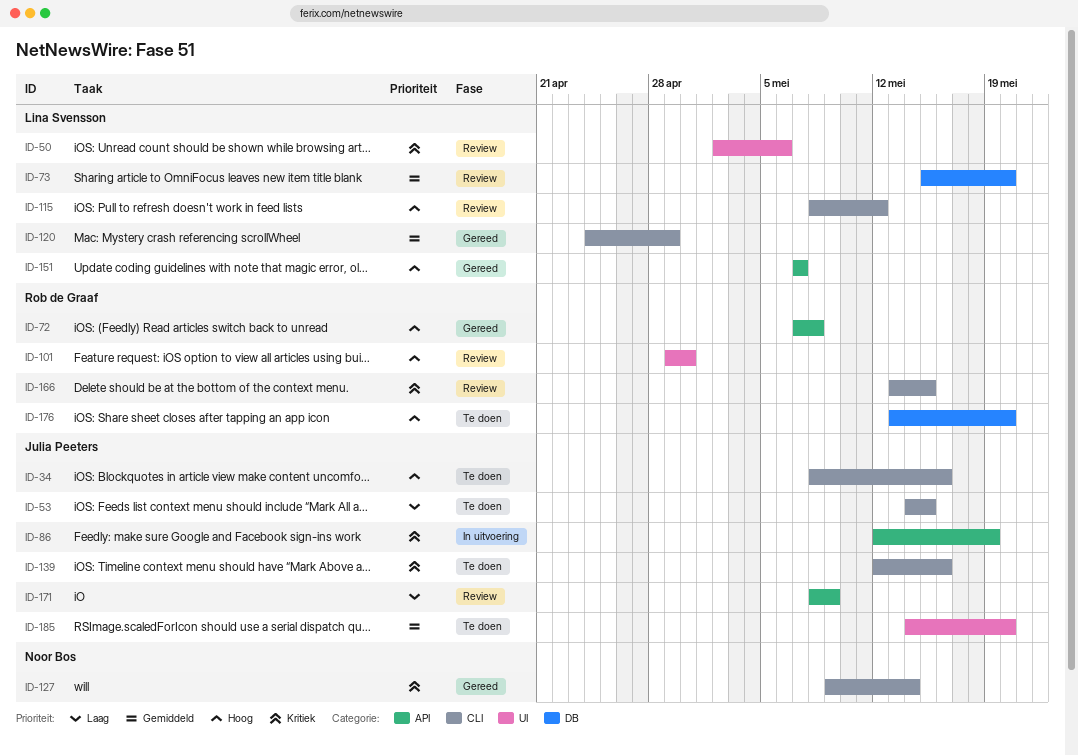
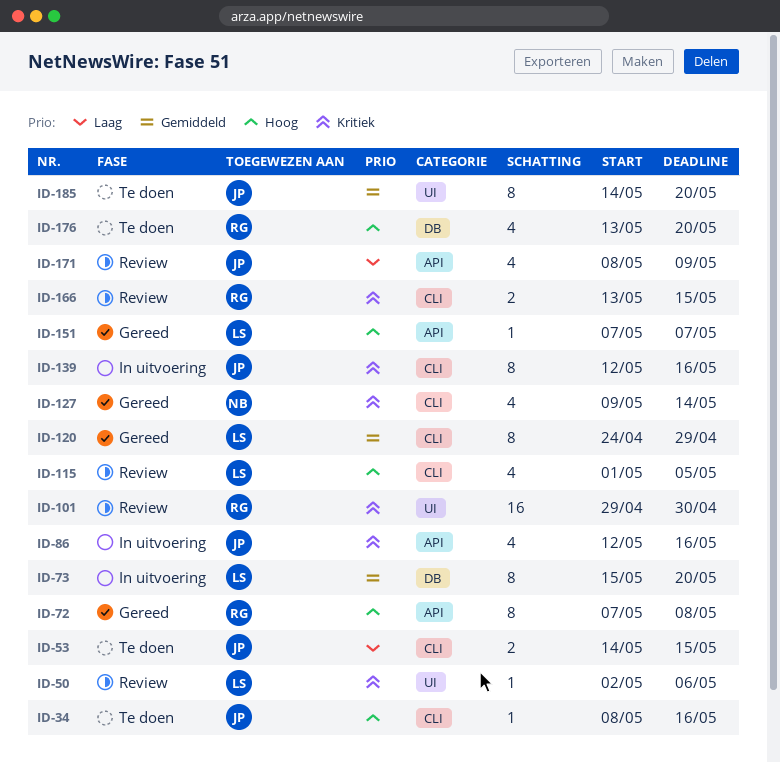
ID-73, status: Review -> In uitvoering
ID-86, due: May 19 -> May 16
ID-101, priority: Hoog -> Kritiek
ID-115, start: May 8 -> May 1
ID-115, due: May 12 -> May 5
ID-139, status: Te doen -> In uitvoering

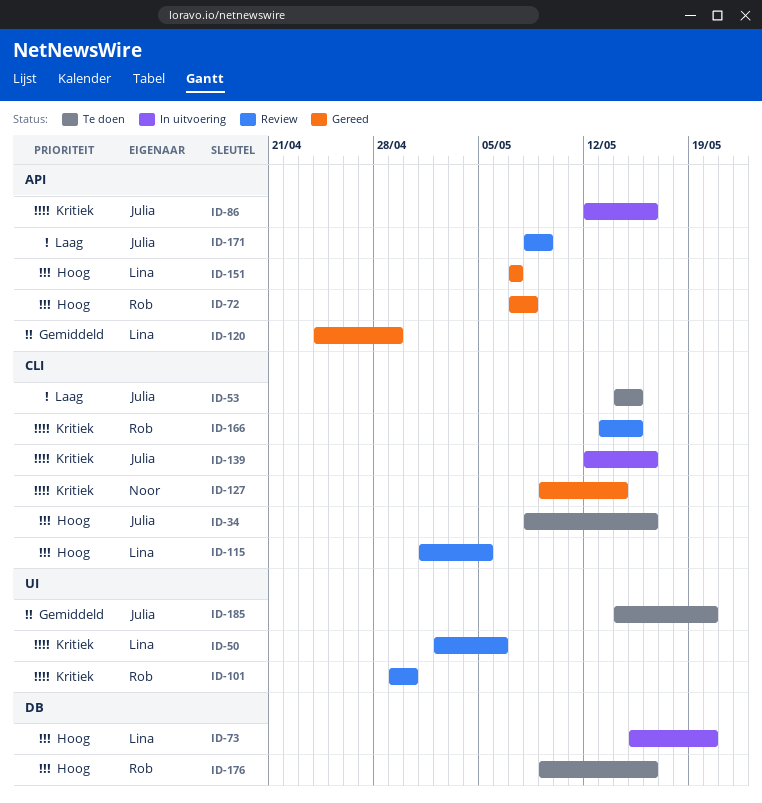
ID-73, priority: Gemiddeld -> Hoog
ID-120, label: CLI -> API
ID-176, start: May 13 -> May 9
ID-176, due: May 20 -> May 16

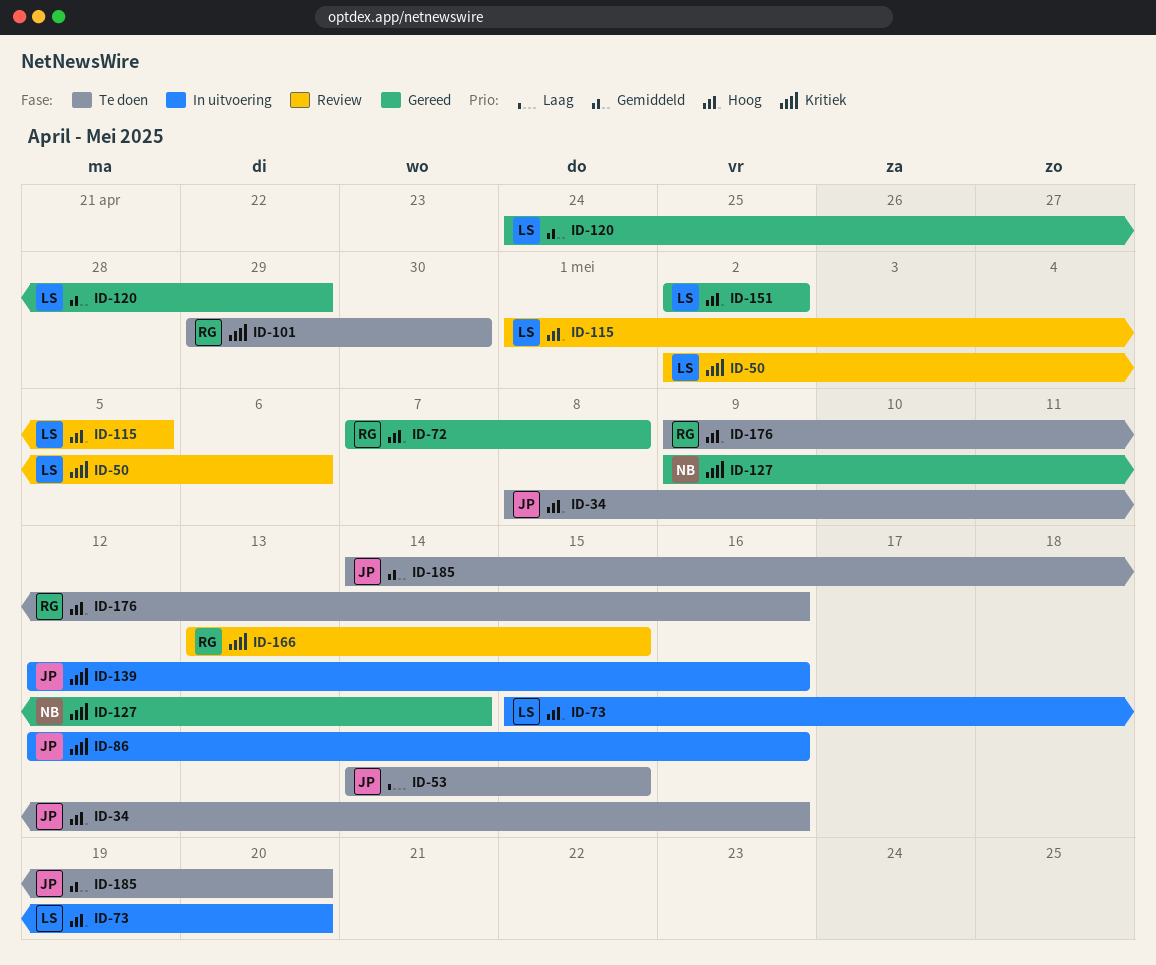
ID-101, status: Review -> Te doen
ID-151, start: May 7 -> May 2
ID-151, due: May 7 -> May 2
ID-171: present -> none

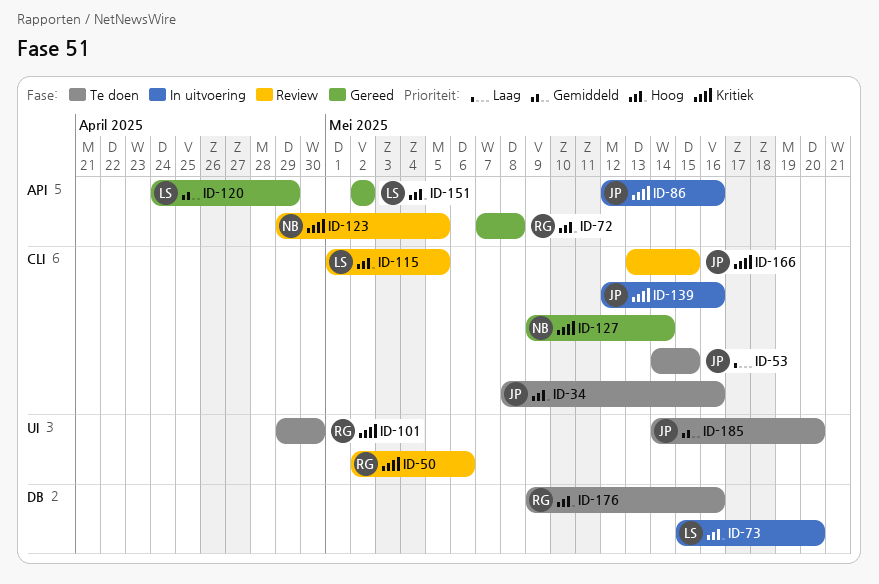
ID-50, owner: LS -> RG
ID-123: none -> present
ID-166, owner: RG -> JP

